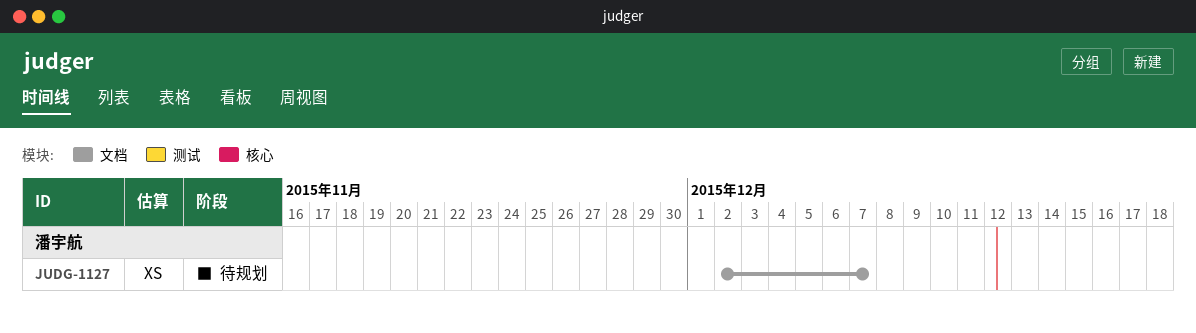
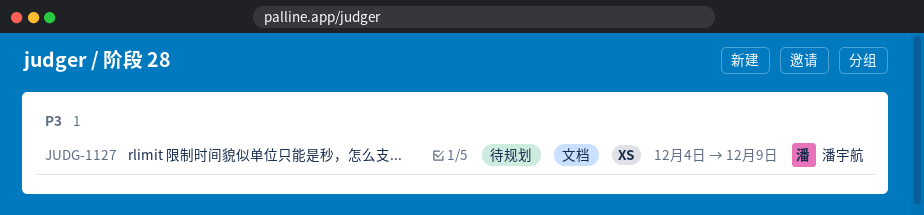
JUDG-1127, start: Dec 2 -> Dec 4
JUDG-1127, due: Dec 7 -> Dec 9

